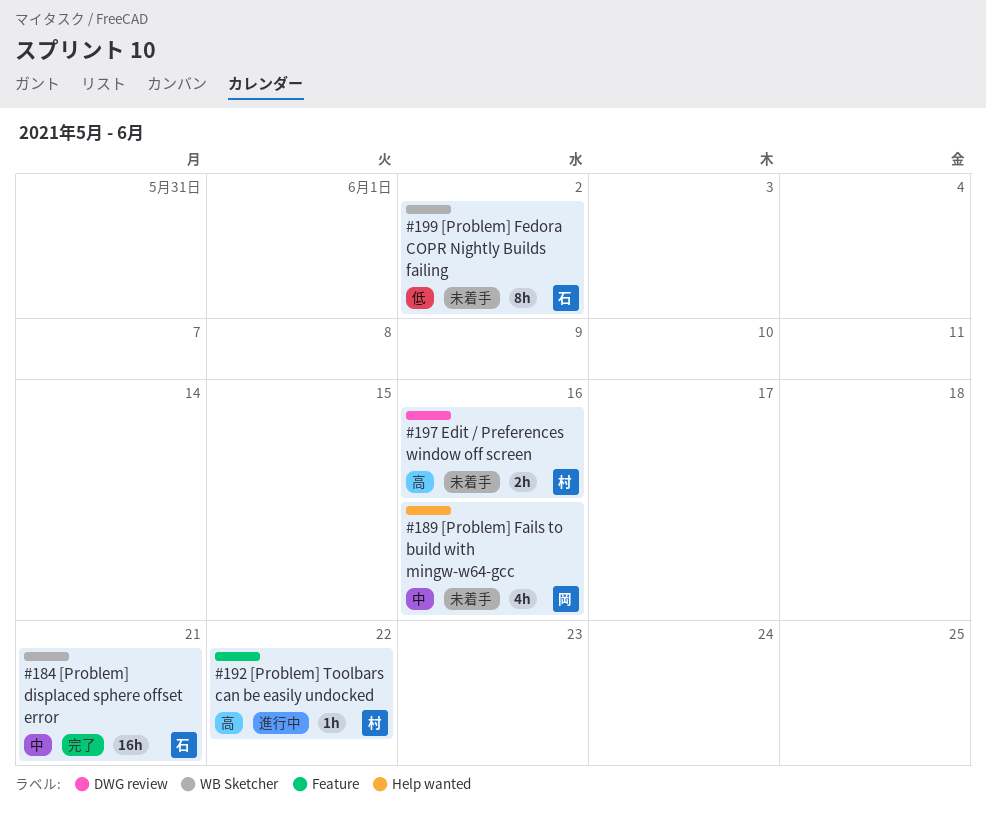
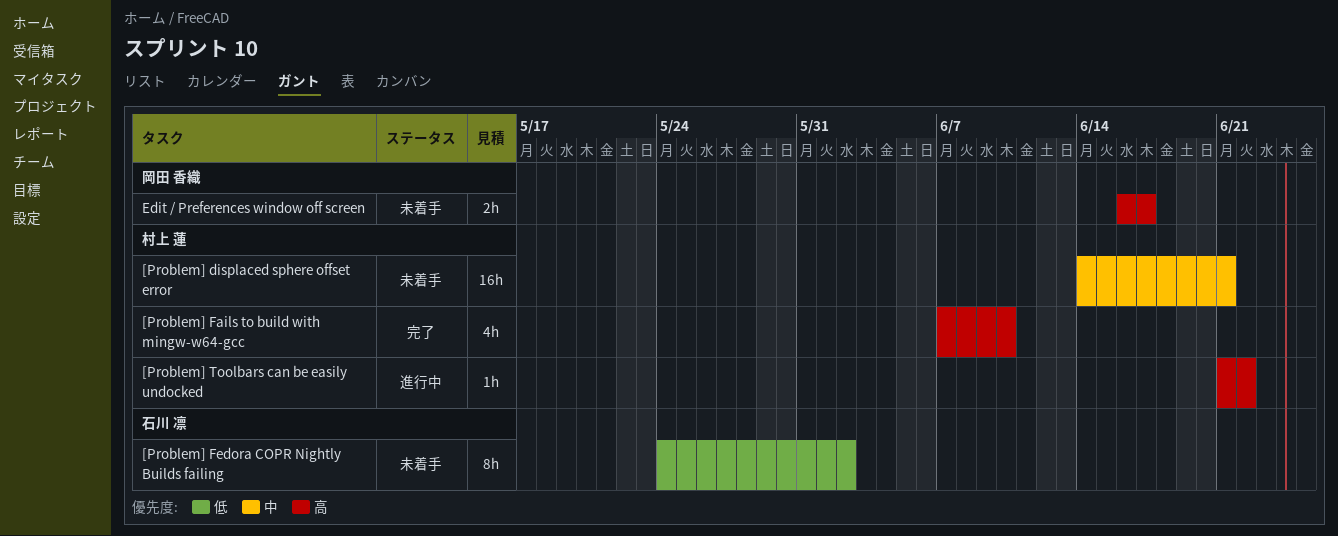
[Problem] displaced sphere offset error, status: 完了 -> 未着手
[Problem] displaced sphere offset error, owner: 石川 凛 -> 村上 蓮
[Problem] Fails to build with mingw-w64-gcc, status: 未着手 -> 完了
[Problem] Fails to build with mingw-w64-gcc, owner: 岡田 香織 -> 村上 蓮
[Problem] Fails to build with mingw-w64-gcc, priority: 中 -> 高
[Problem] Fails to build with mingw-w64-gcc, due: Jun 16 -> Jun 10
Edit / Preferences window off screen, owner: 村上 蓮 -> 岡田 香織
Edit / Preferences window off screen, due: Jun 16 -> Jun 17

